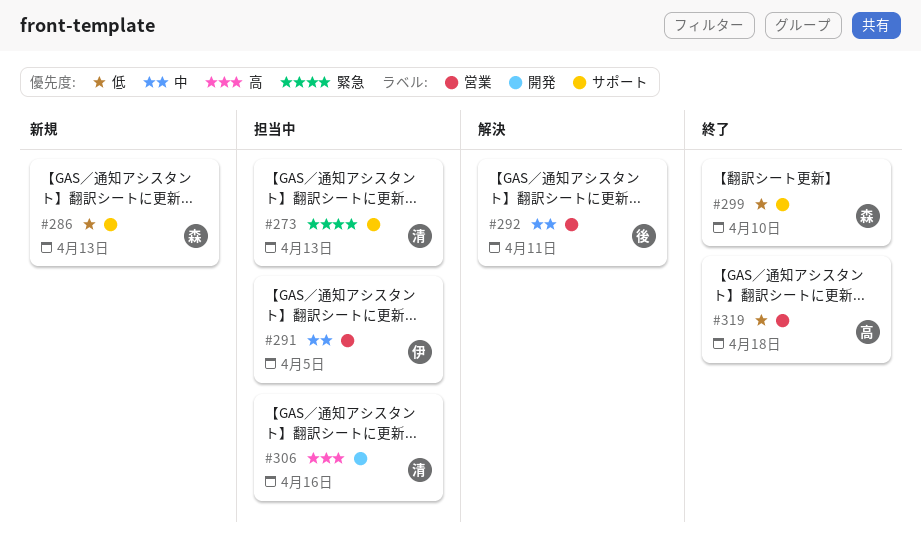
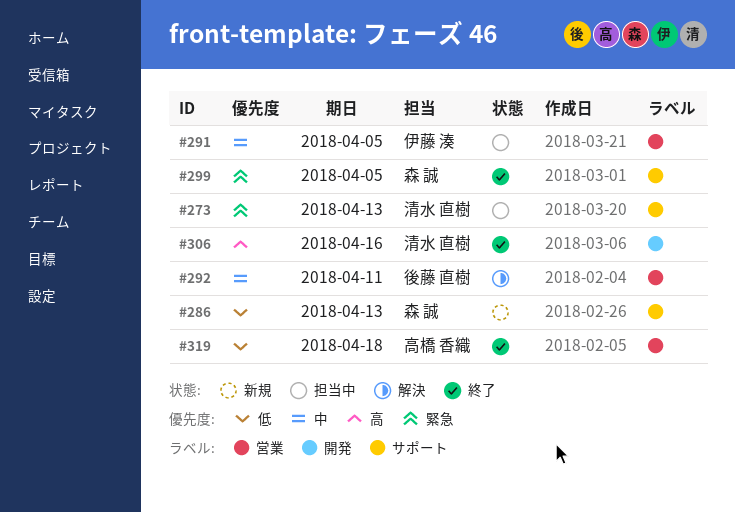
#299, priority: 低 -> 緊急
#299, due: Apr 10 -> Apr 5
#306, status: 担当中 -> 終了

